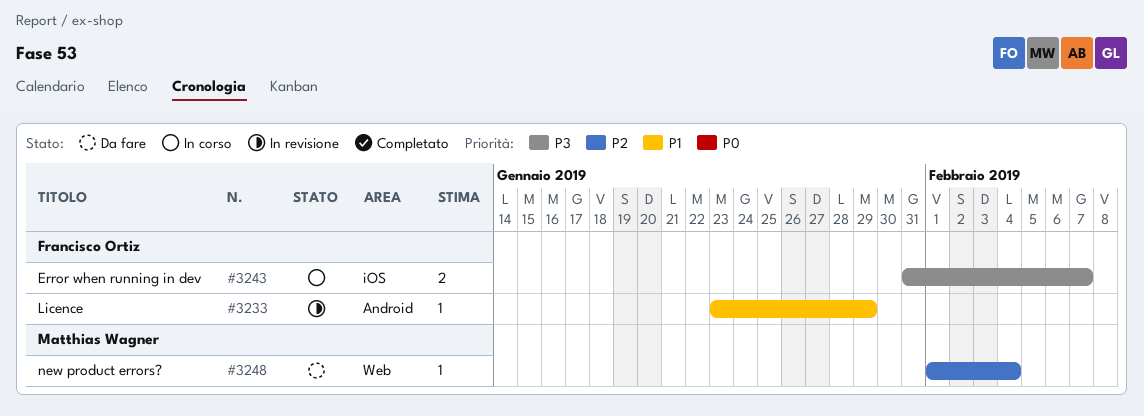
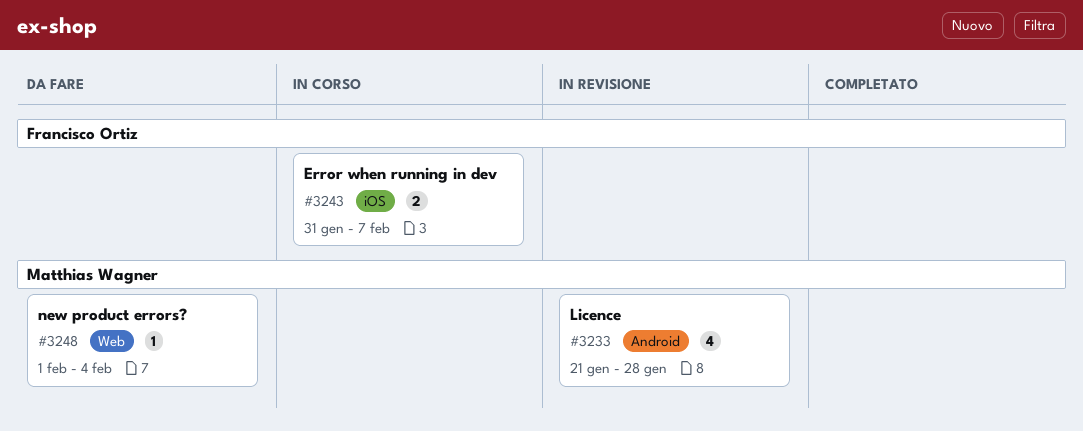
#3233, owner: Francisco Ortiz -> Matthias Wagner
#3233, estimate: 1 -> 4
#3233, start: Jan 23 -> Jan 21
#3233, due: Jan 29 -> Jan 28

